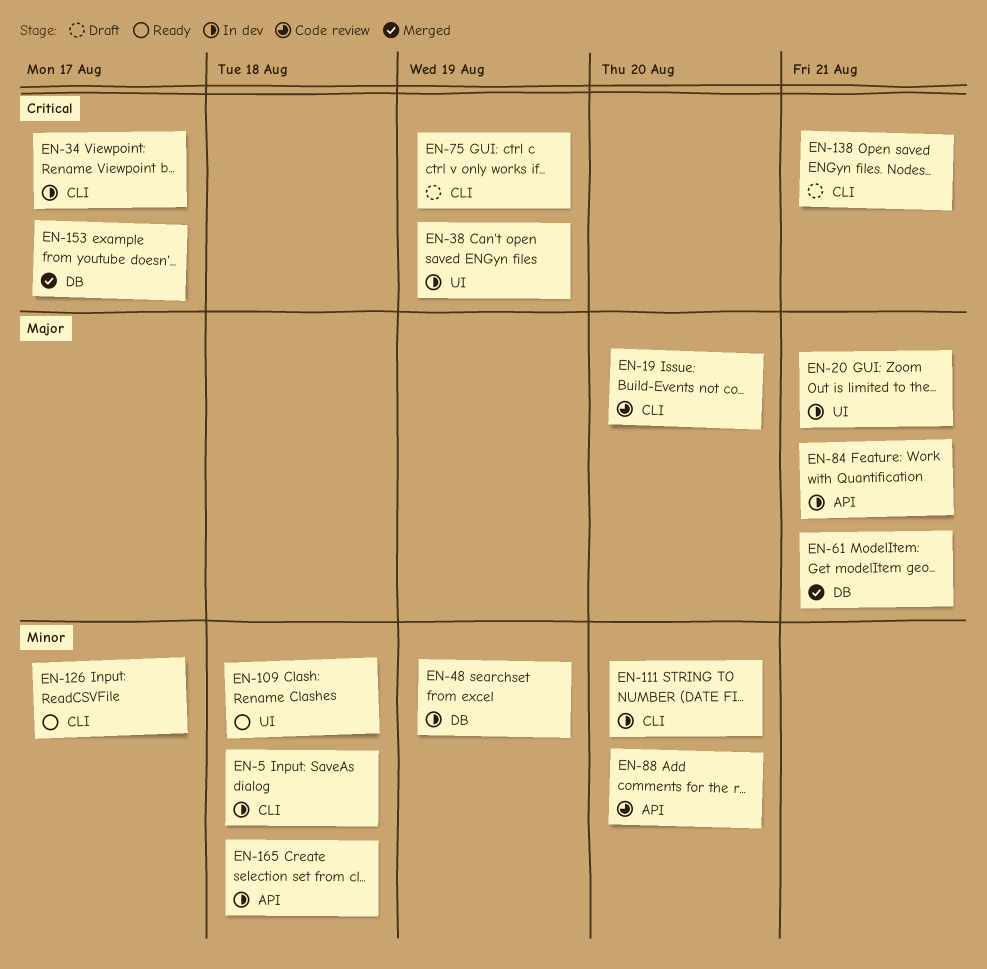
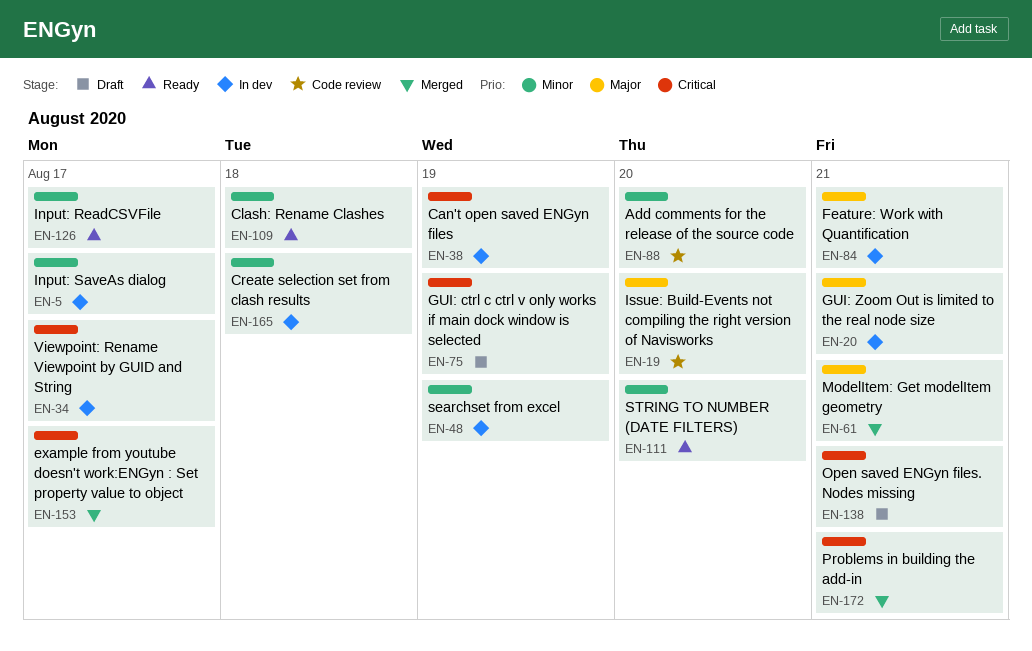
EN-5, due: Aug 18 -> Aug 17
EN-111, status: In dev -> Ready
EN-172: none -> present

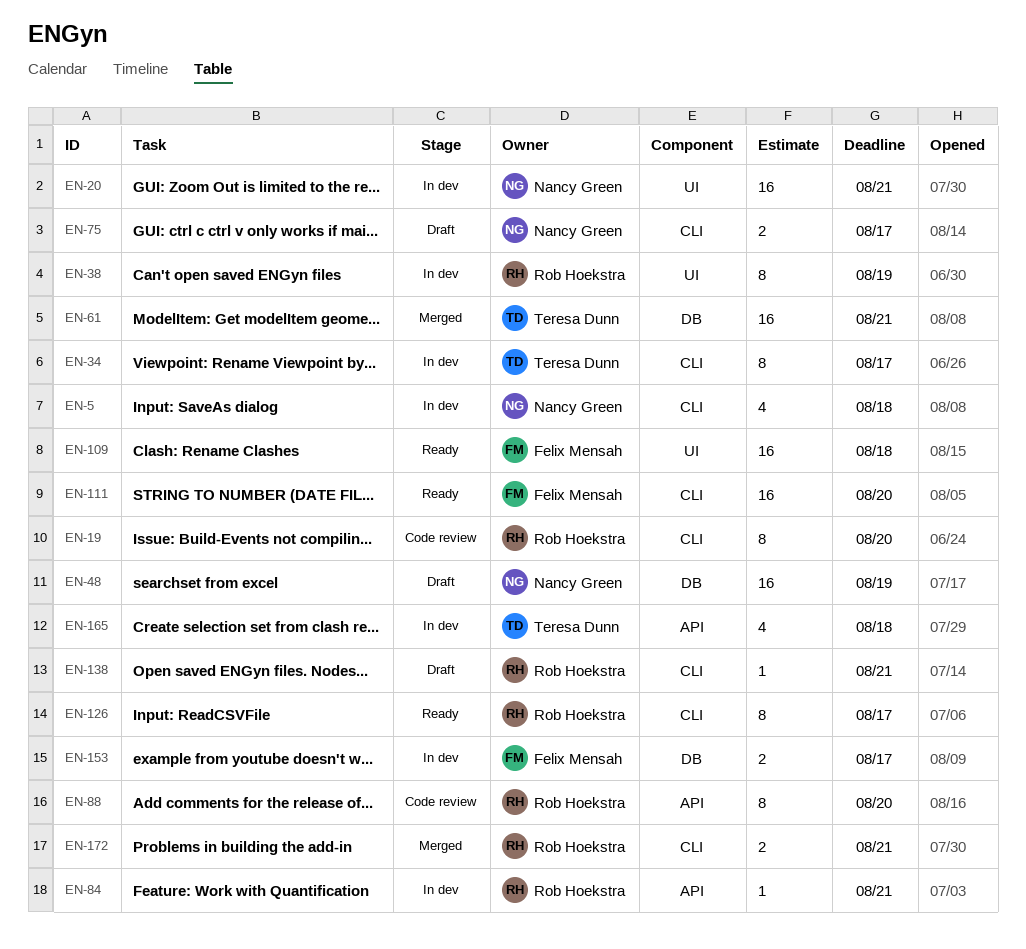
EN-5, due: Aug 17 -> Aug 18
EN-48, status: In dev -> Draft
EN-75, due: Aug 19 -> Aug 17
EN-153, status: Merged -> In dev

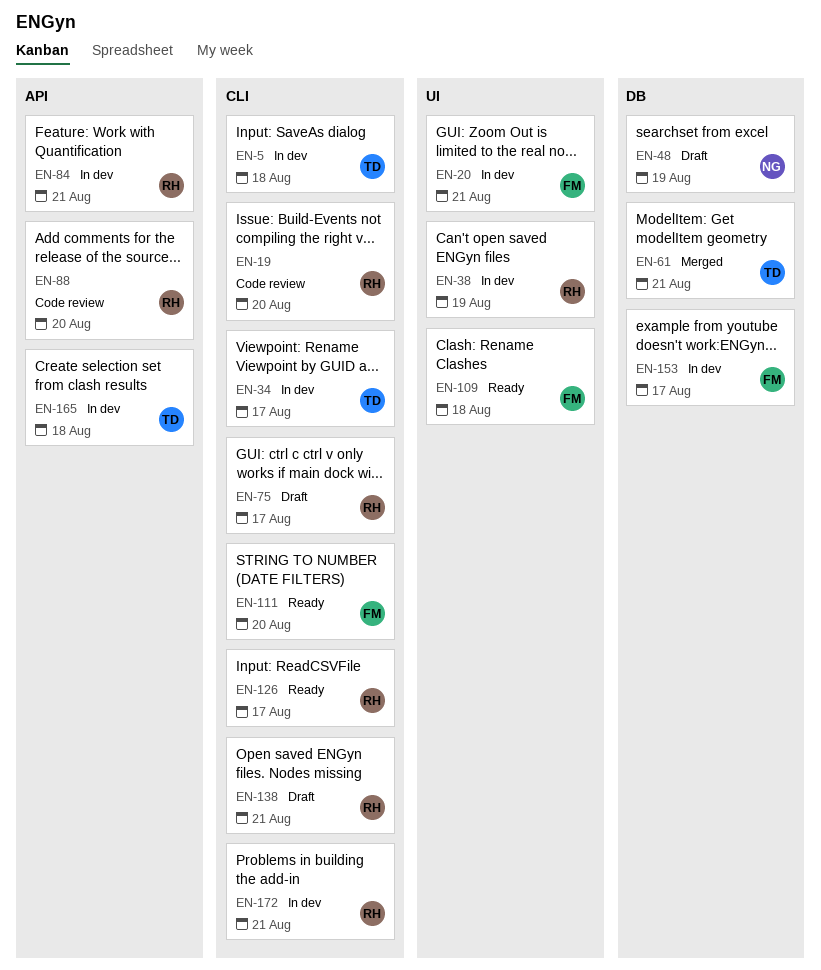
EN-5, owner: Nancy Green -> Teresa Dunn
EN-20, owner: Nancy Green -> Felix Mensah
EN-75, owner: Nancy Green -> Rob Hoekstra
EN-172, status: Merged -> In dev

